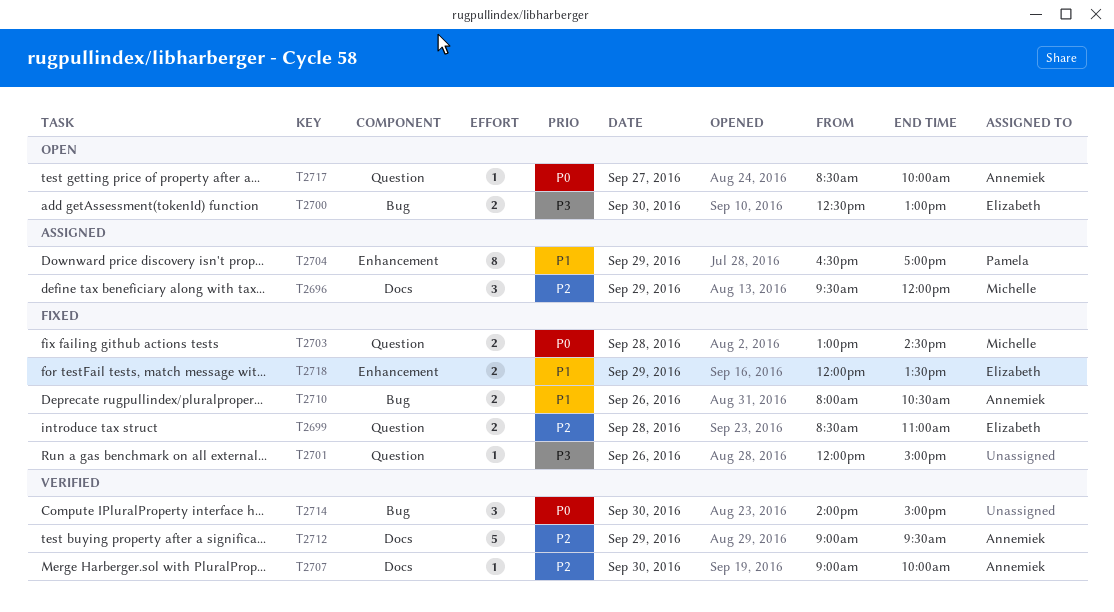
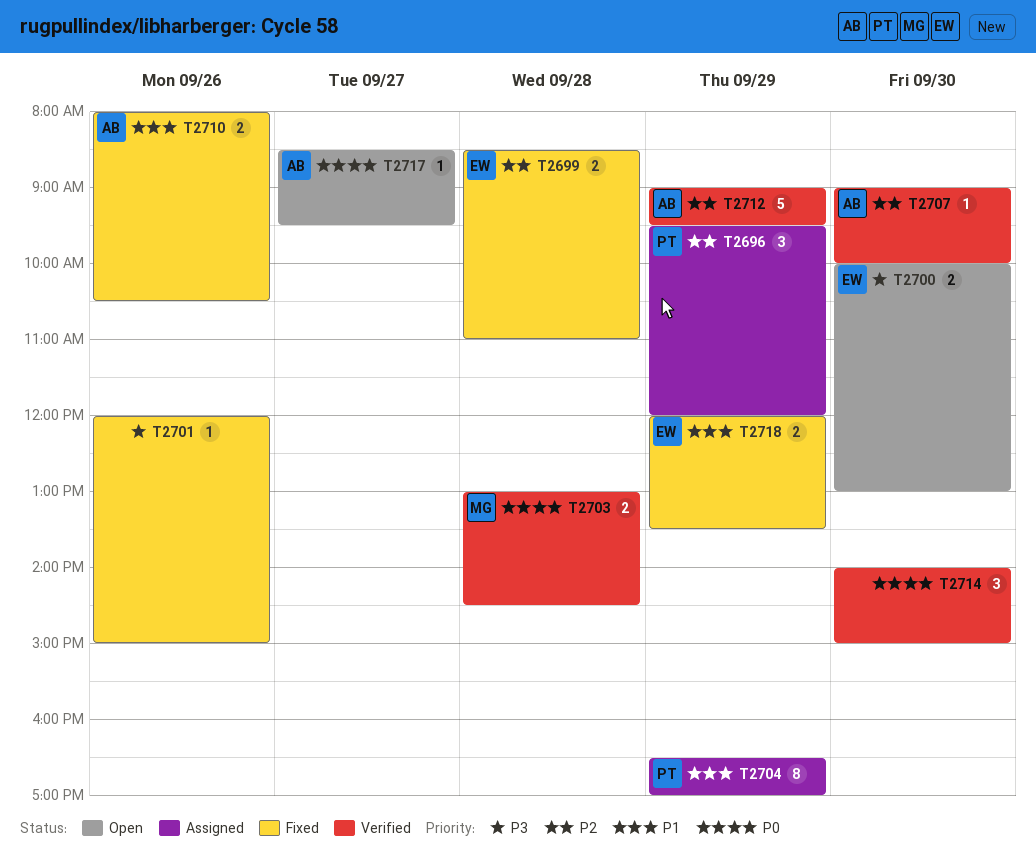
T2696, owner: Michelle -> Pamela
T2700, begins: 12:30 -> 10:00
T2703, status: Fixed -> Verified
T2717, ends: 10:00 -> 09:30

